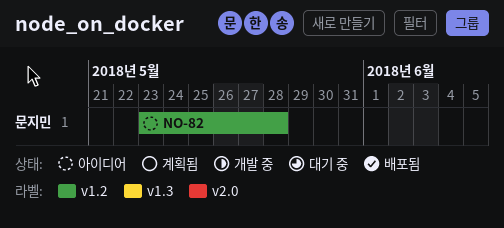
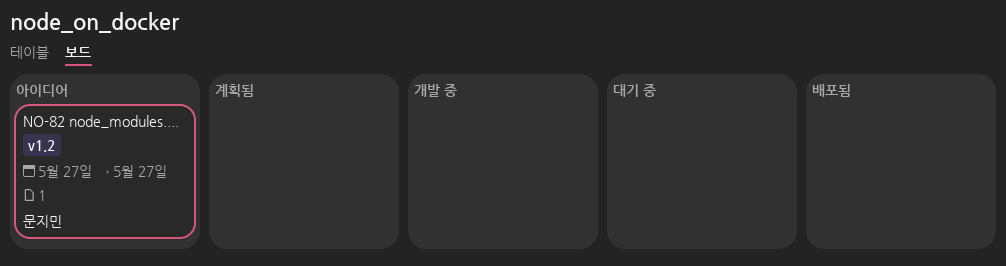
NO-82, start: May 23 -> May 27
NO-82, due: May 28 -> May 27

